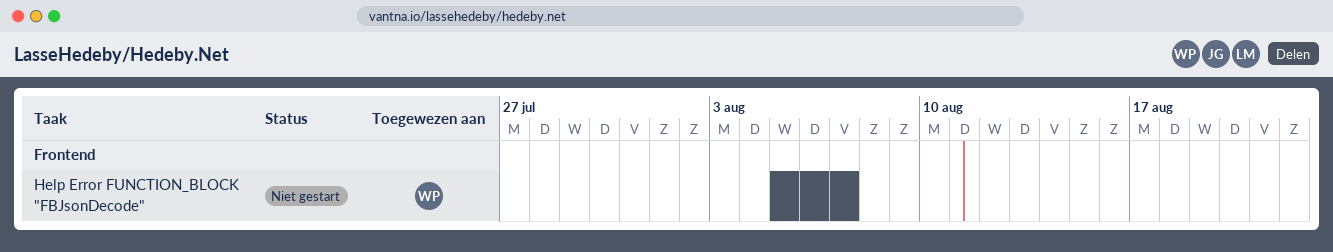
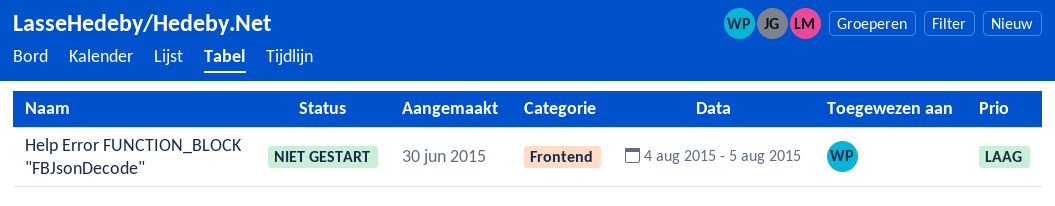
Help Error FUNCTION_BLOCK "FBJsonDecode", start: Aug 5 -> Aug 4
Help Error FUNCTION_BLOCK "FBJsonDecode", due: Aug 7 -> Aug 5

